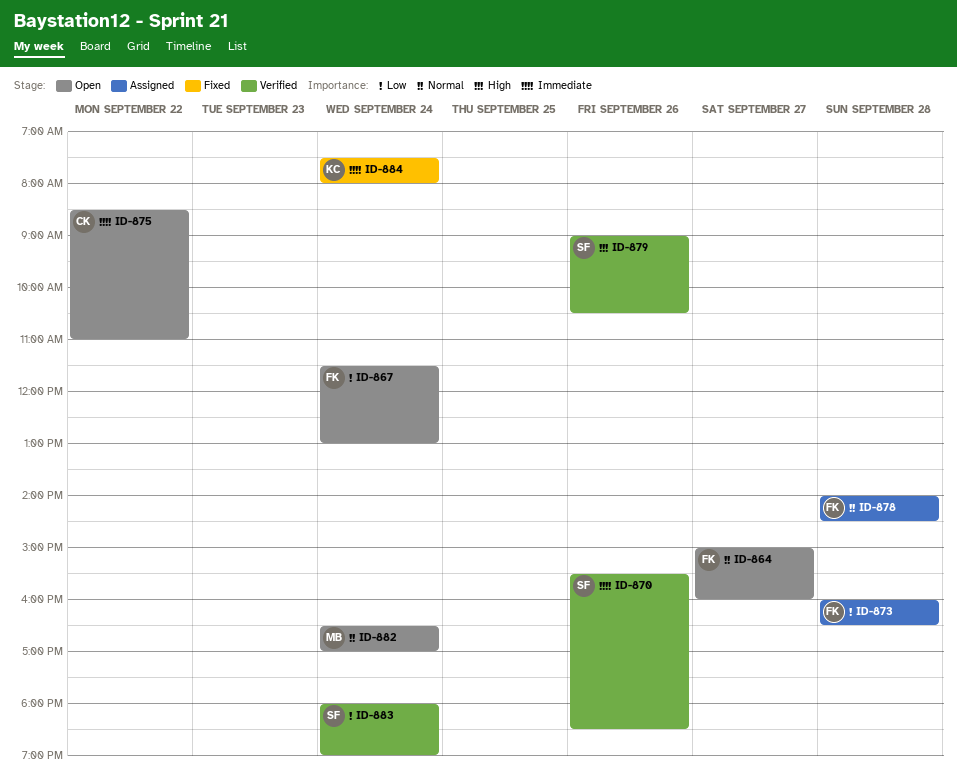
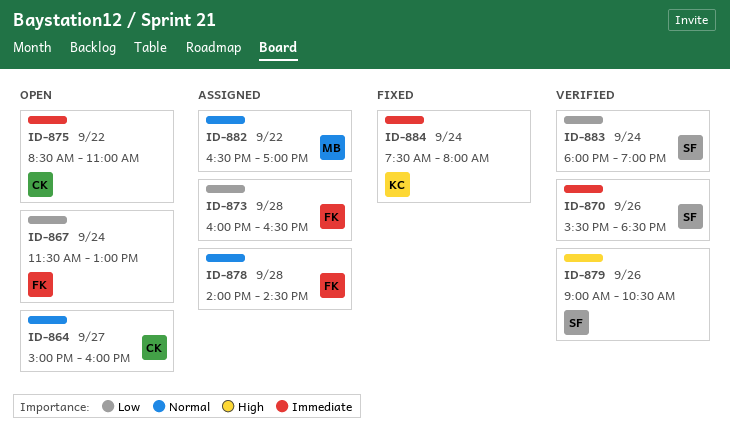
ID-864, owner: FK -> CK
ID-882, status: Open -> Assigned
ID-882, day: Sep 24 -> Sep 22

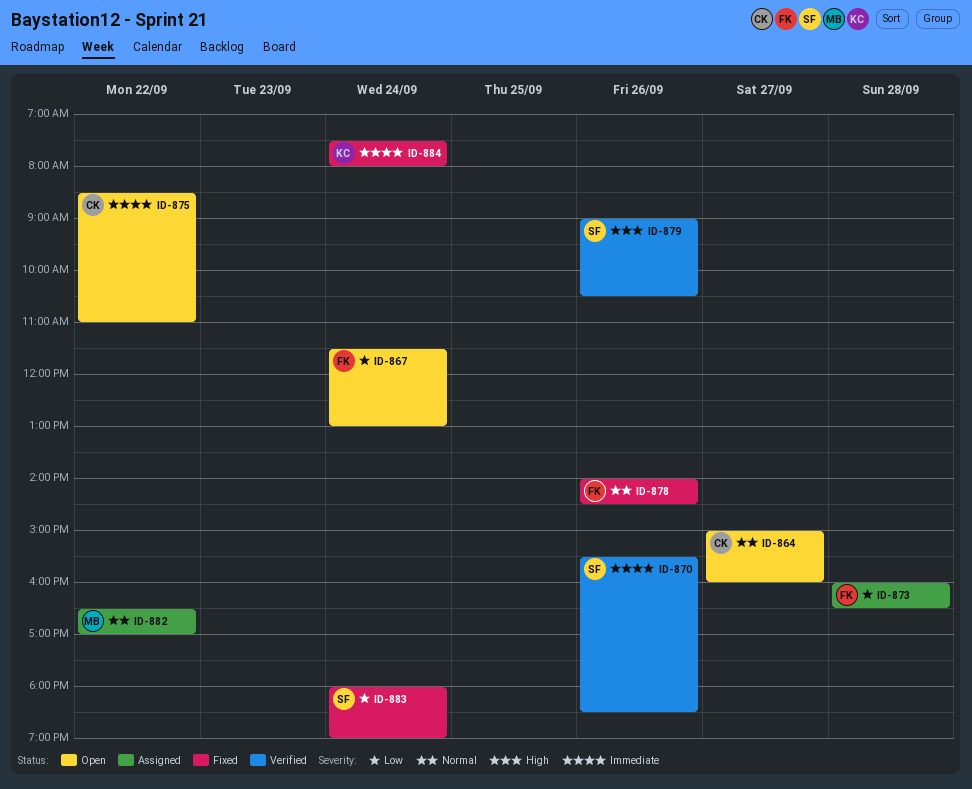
ID-878, status: Assigned -> Fixed
ID-878, day: Sep 28 -> Sep 26
ID-883, status: Verified -> Fixed

